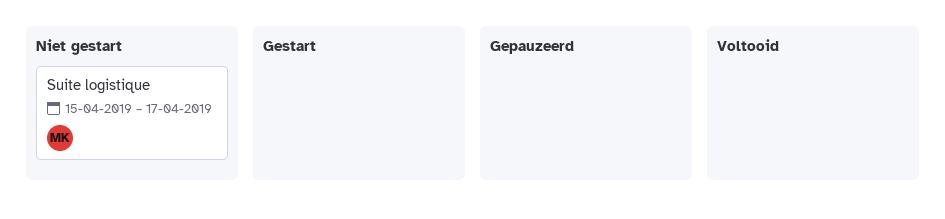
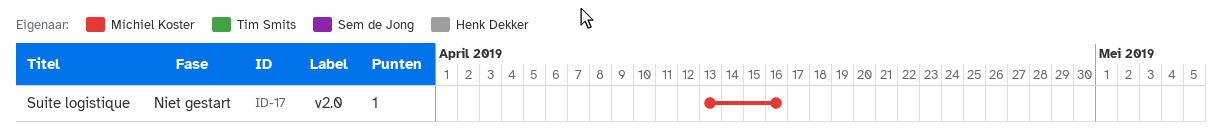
Suite logistique, start: Apr 15 -> Apr 13
Suite logistique, due: Apr 17 -> Apr 16

